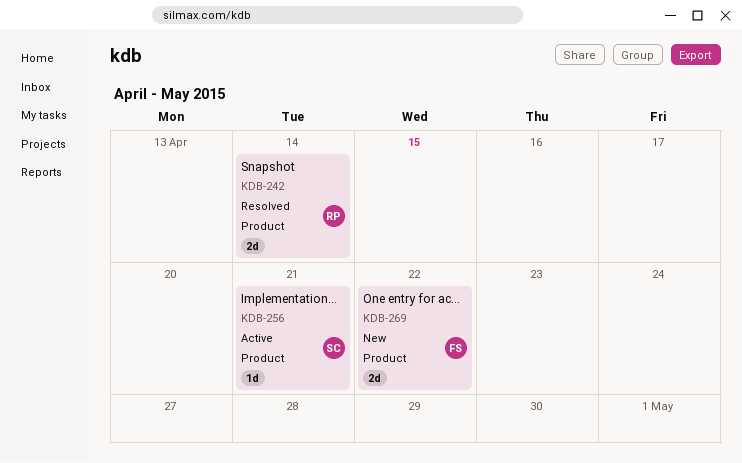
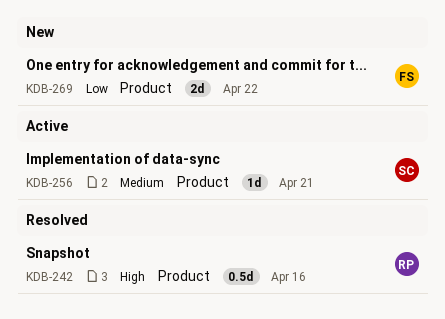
KDB-242, estimate: 2d -> 0.5d
KDB-242, due: Apr 14 -> Apr 16

